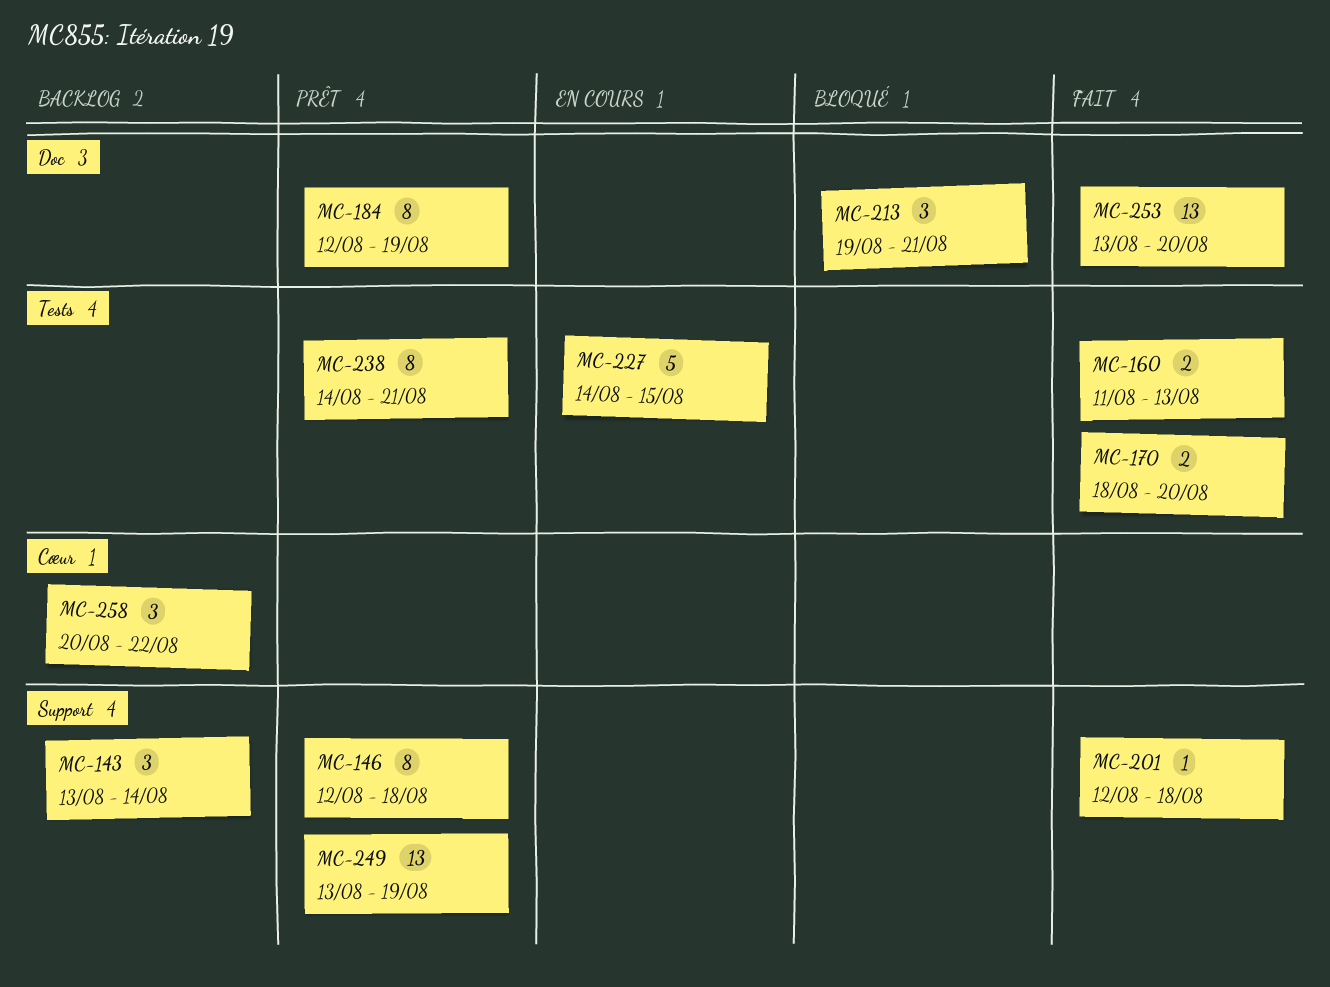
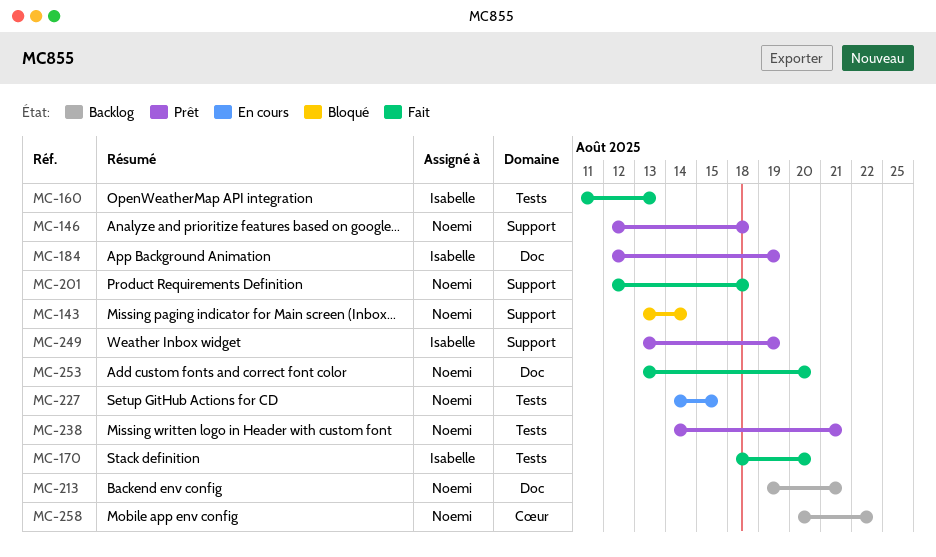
MC-143, status: Backlog -> Bloqué
MC-213, status: Bloqué -> Backlog

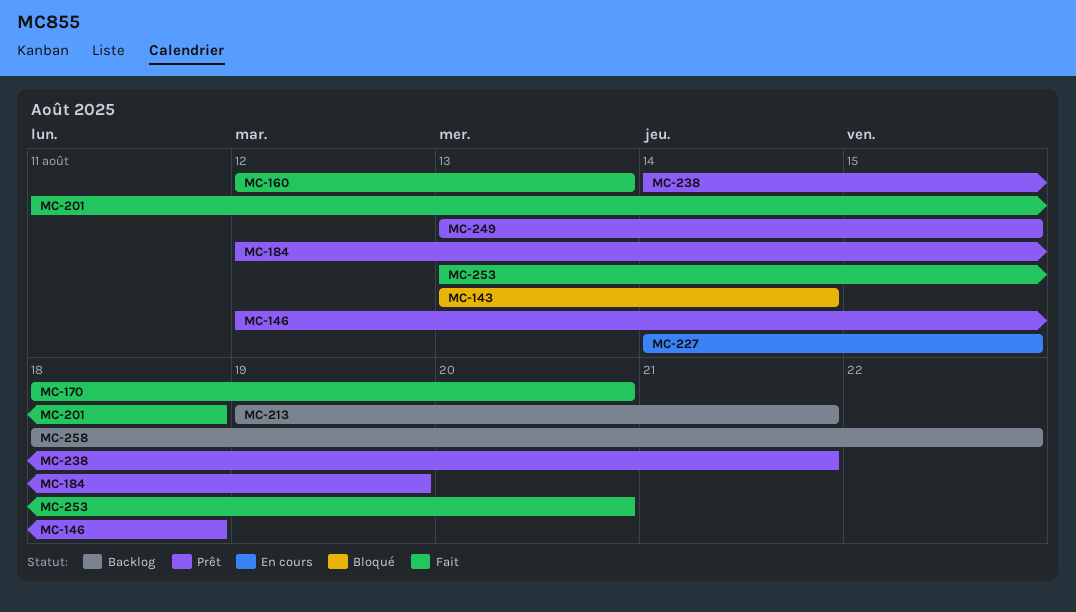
MC-160, start: Aug 11 -> Aug 12
MC-201, start: Aug 12 -> Aug 11
MC-249, due: Aug 19 -> Aug 15
MC-258, start: Aug 20 -> Aug 18

